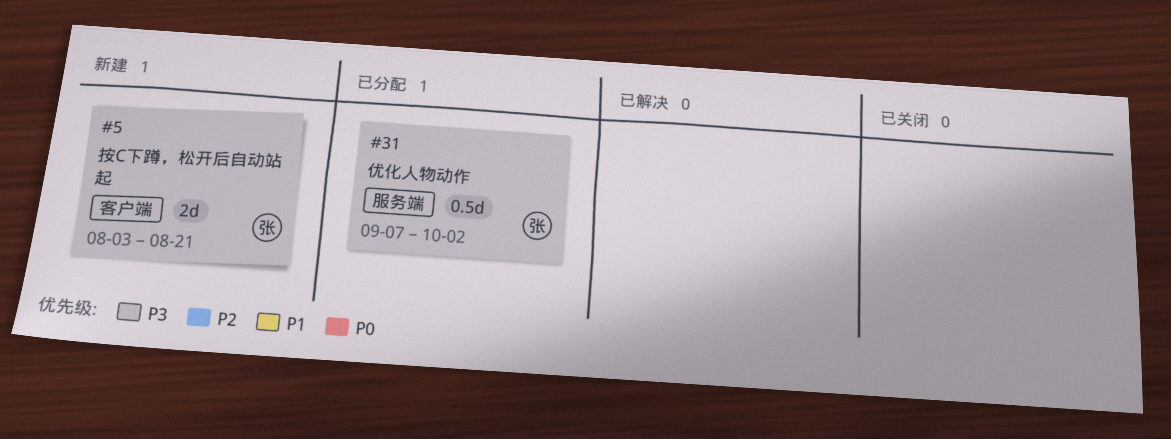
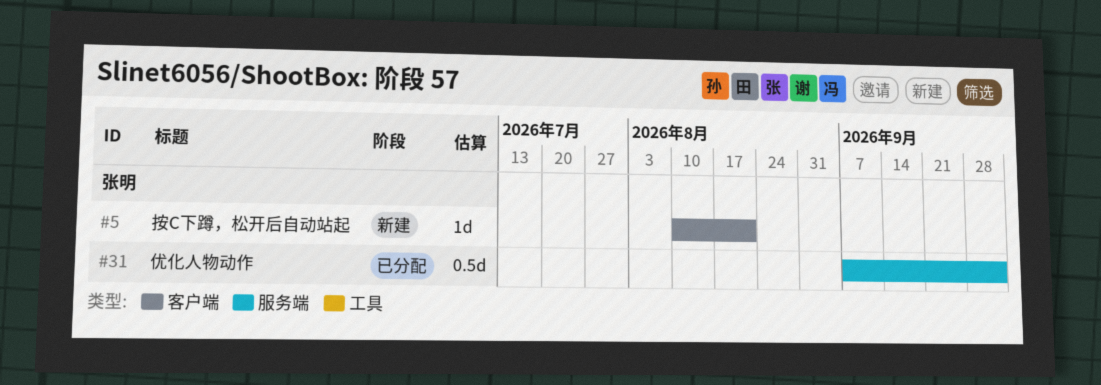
#5, estimate: 2d -> 1d
#5, start: Aug 3 -> Aug 10

